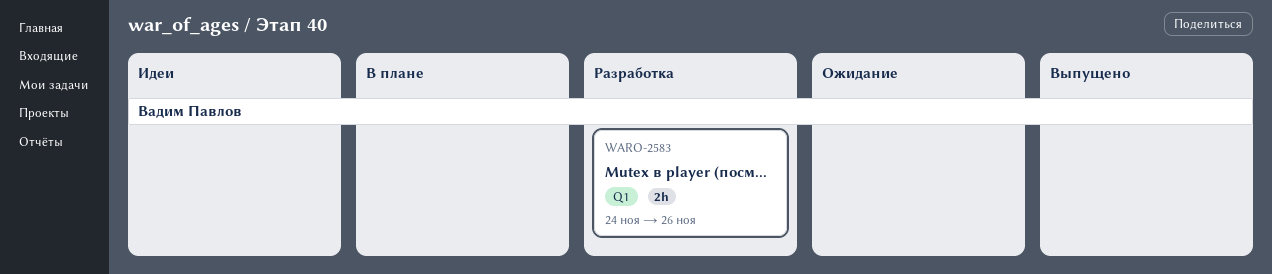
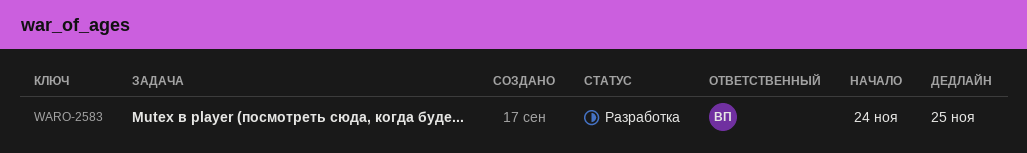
WARO-2583, due: Nov 26 -> Nov 25

